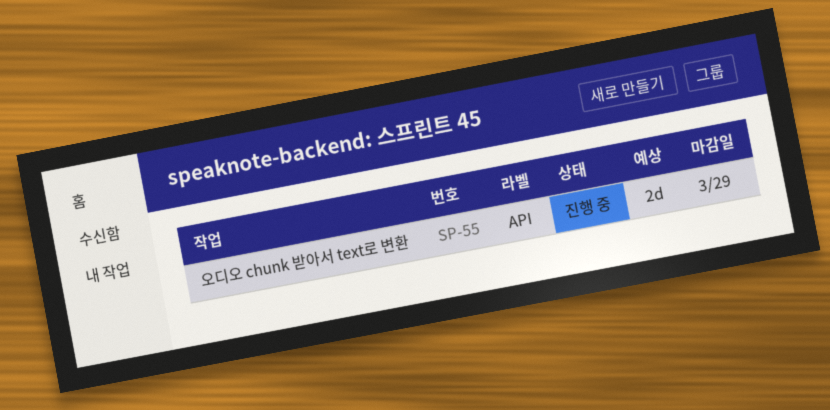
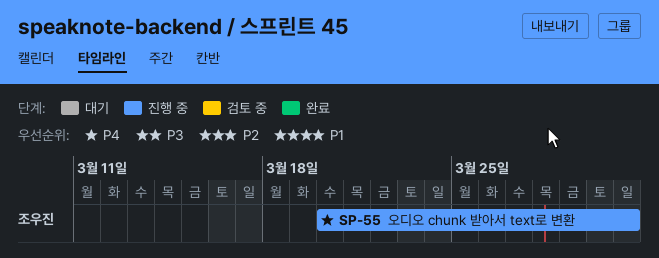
SP-55, due: Mar 29 -> Mar 31

